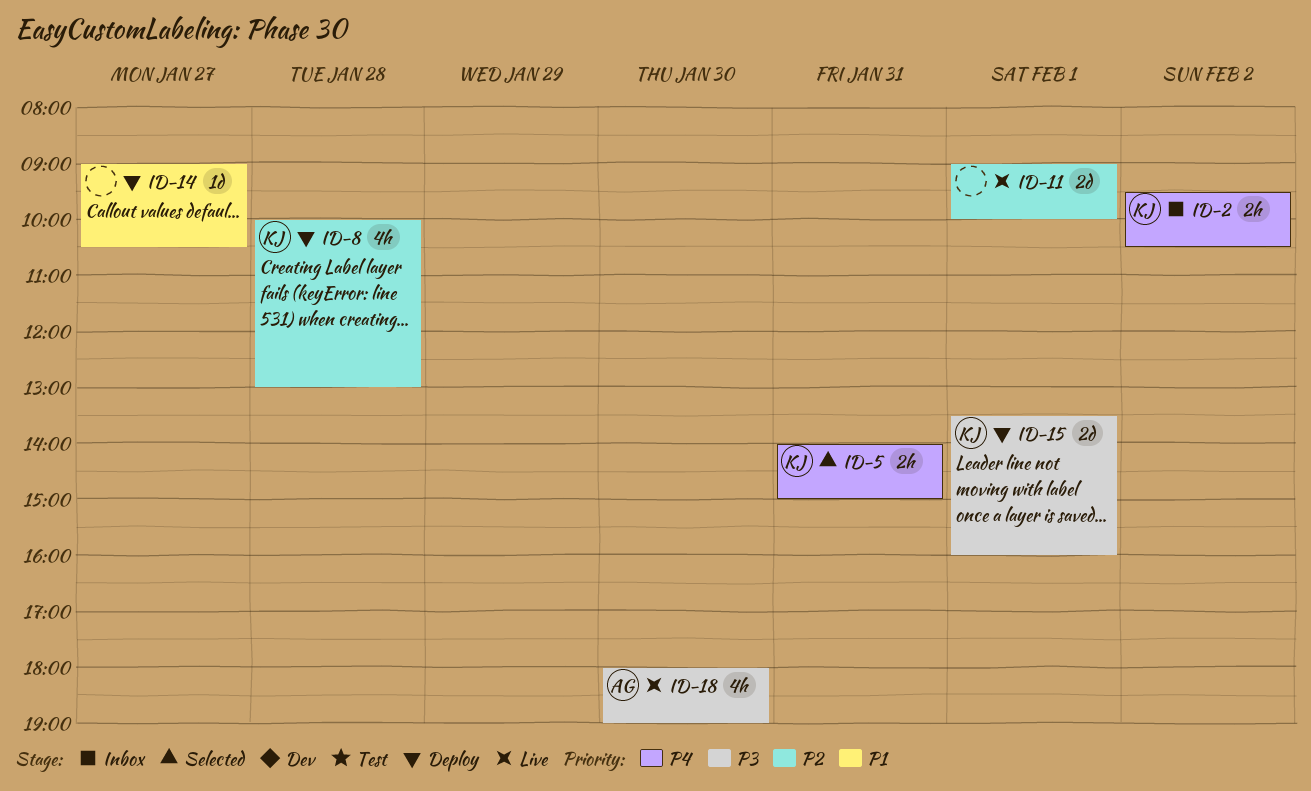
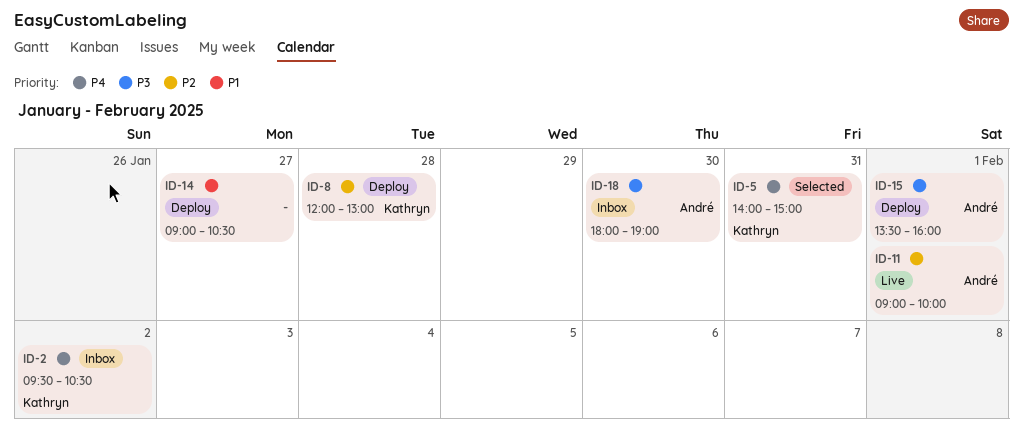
ID-8, begins: 10:00 -> 12:00
ID-11, owner: none -> André
ID-15, owner: Kathryn -> André
ID-18, status: Live -> Inbox

